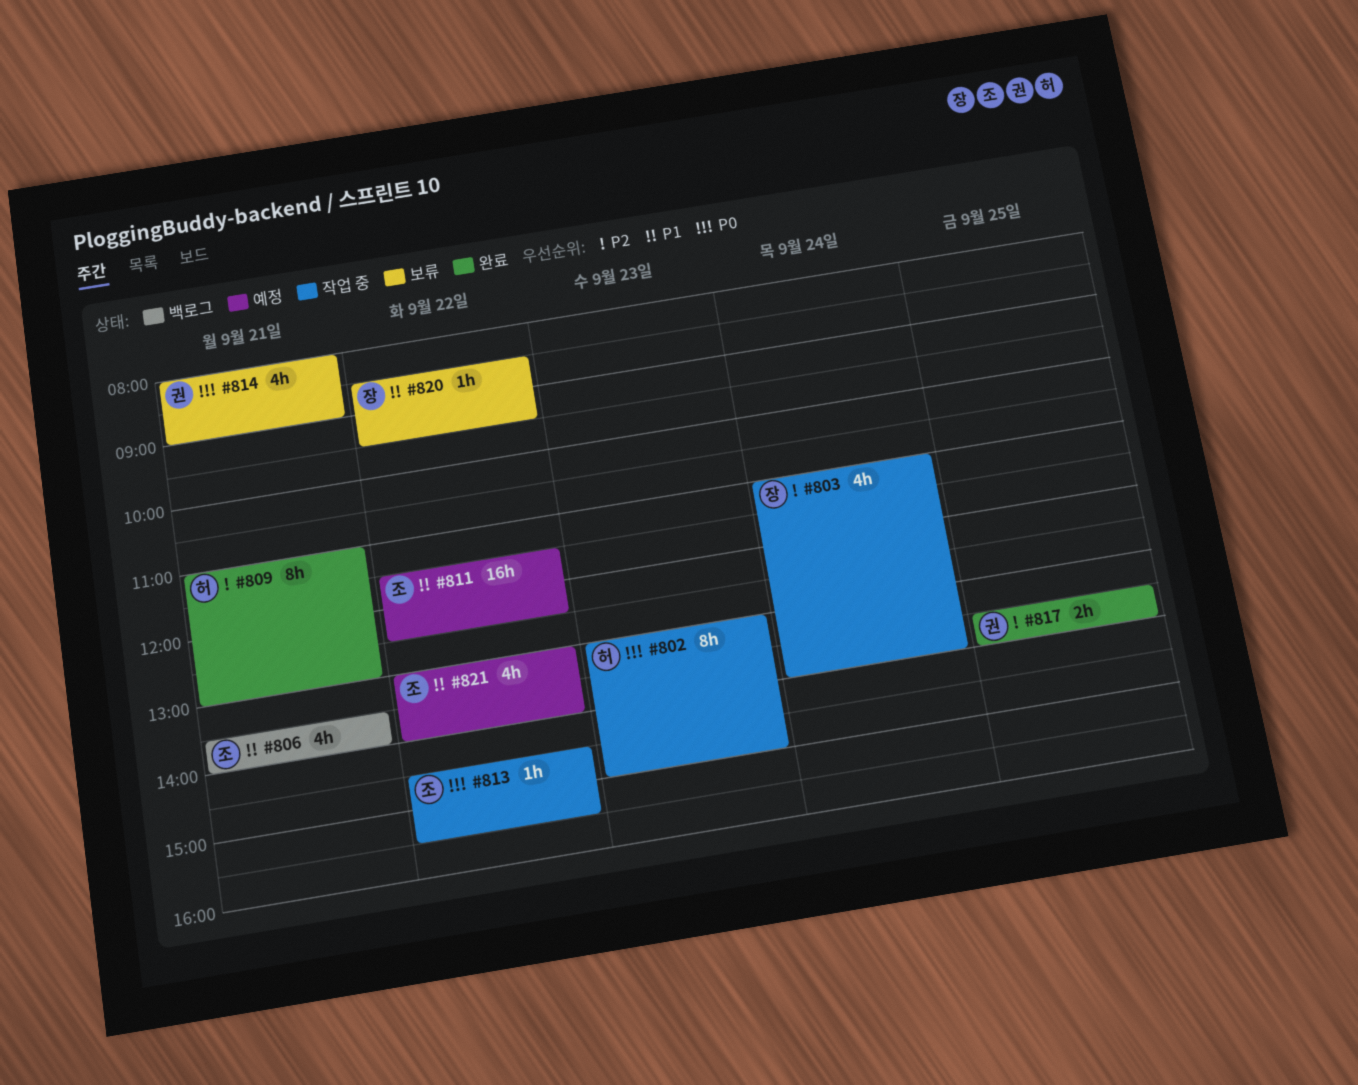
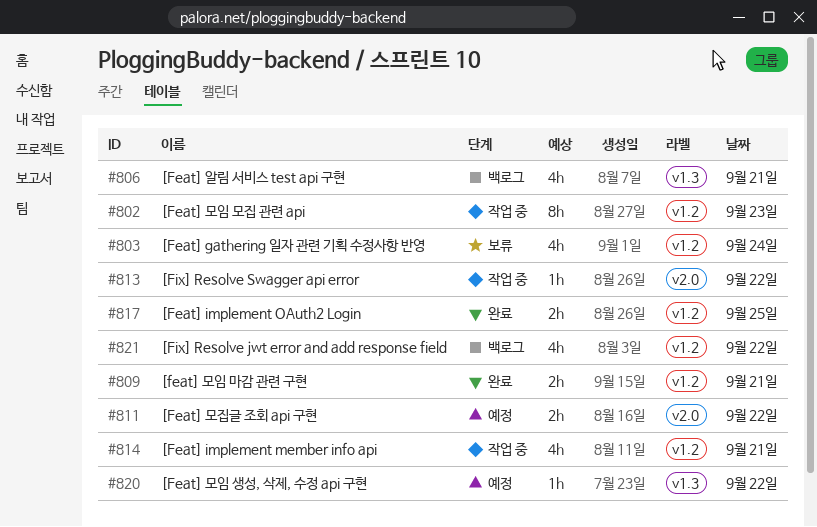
#803, status: 작업 중 -> 보류
#809, estimate: 8h -> 2h
#811, estimate: 16h -> 2h
#814, status: 보류 -> 작업 중
#820, status: 보류 -> 예정
#821, status: 예정 -> 백로그

